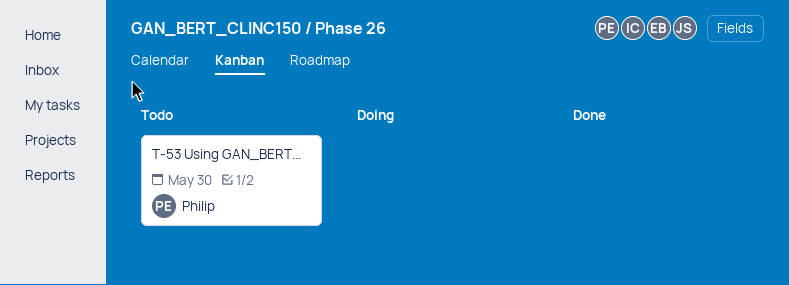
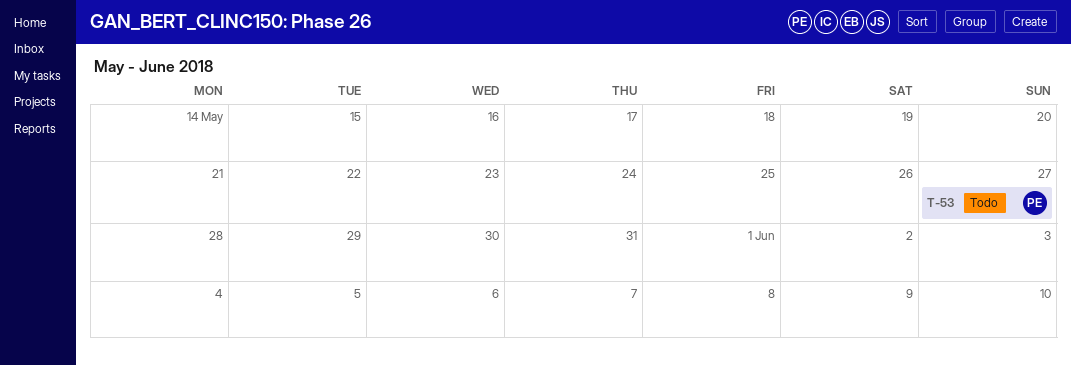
T-53, due: May 30 -> May 27

